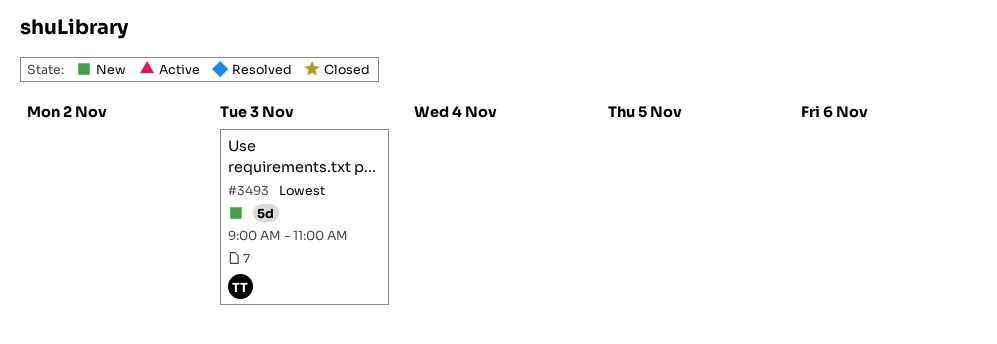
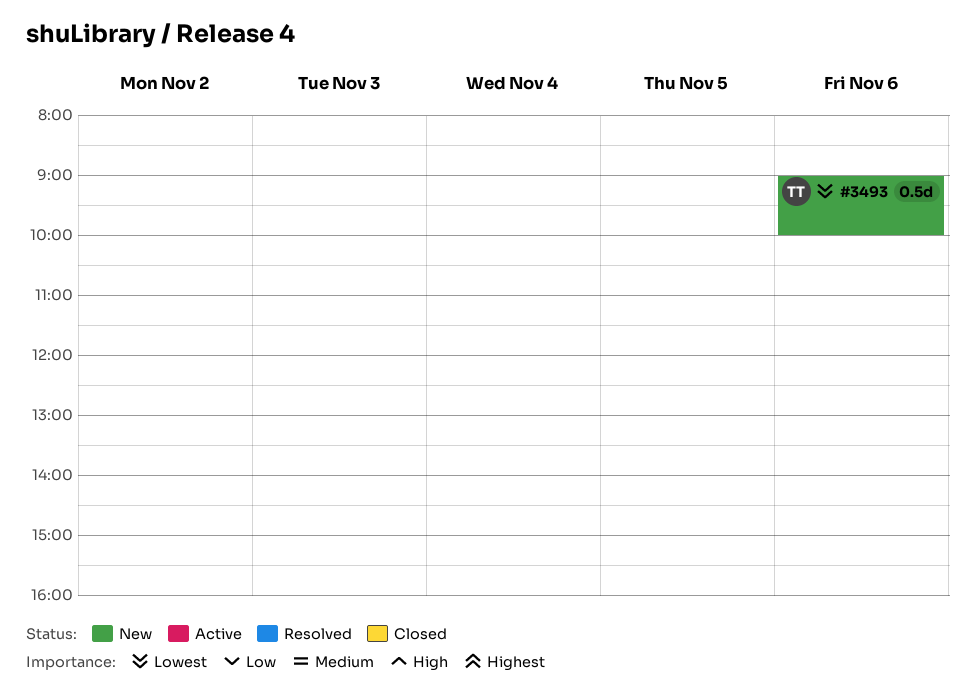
#3493, estimate: 5d -> 0.5d
#3493, day: Nov 3 -> Nov 6
#3493, ends: 11:00 -> 10:00

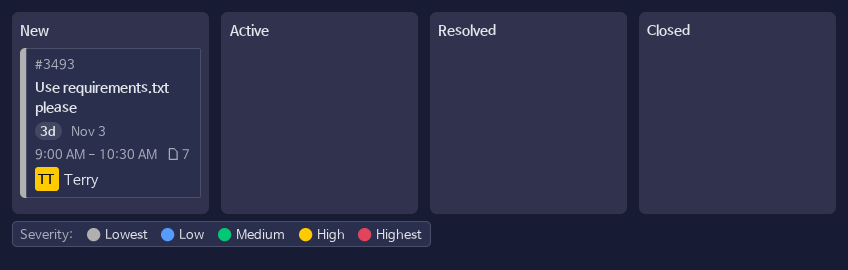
#3493, estimate: 0.5d -> 3d
#3493, day: Nov 6 -> Nov 3
#3493, ends: 10:00 -> 10:30

